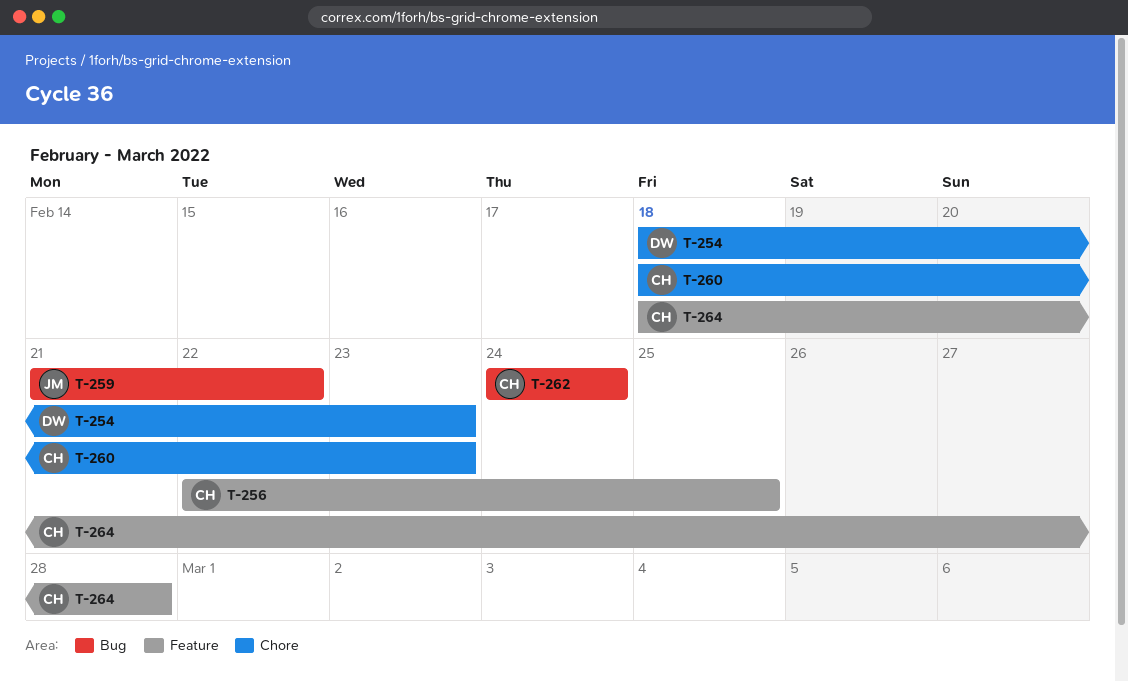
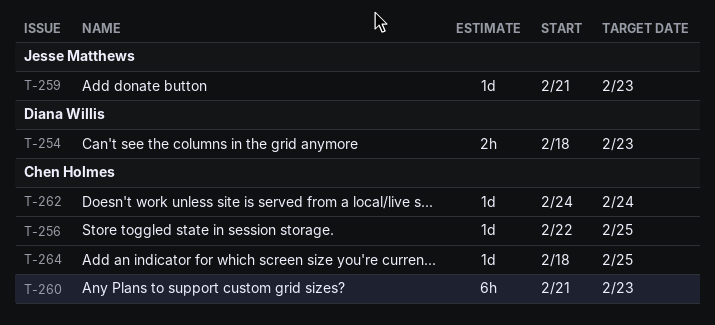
T-259, due: Feb 22 -> Feb 23
T-260, start: Feb 18 -> Feb 21
T-264, due: Feb 28 -> Feb 25

